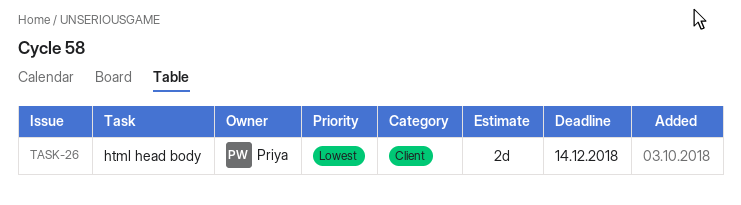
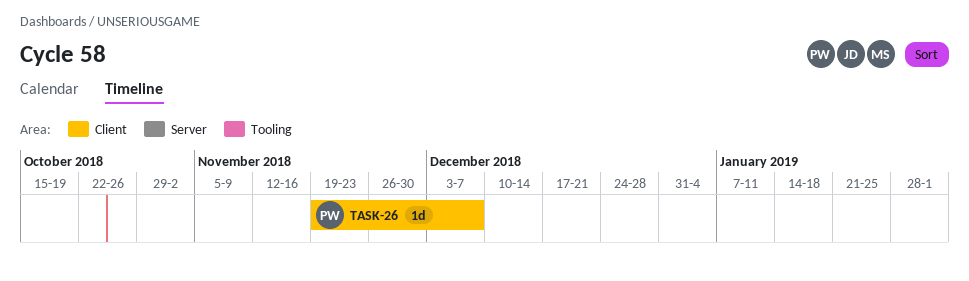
TASK-26, estimate: 2d -> 1d
TASK-26, due: Dec 14 -> Dec 7

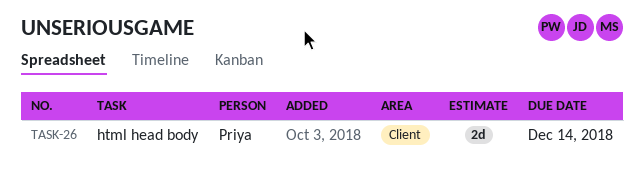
TASK-26, estimate: 1d -> 2d
TASK-26, due: Dec 7 -> Dec 14

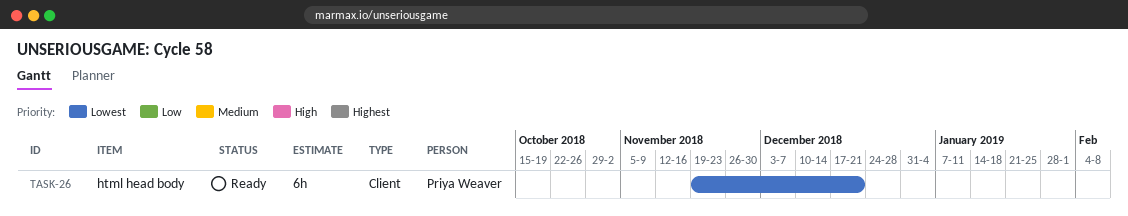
TASK-26, estimate: 2d -> 6h
TASK-26, due: Dec 14 -> Dec 21

